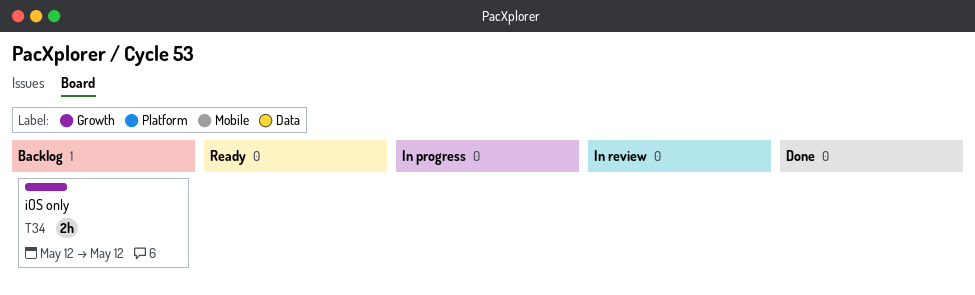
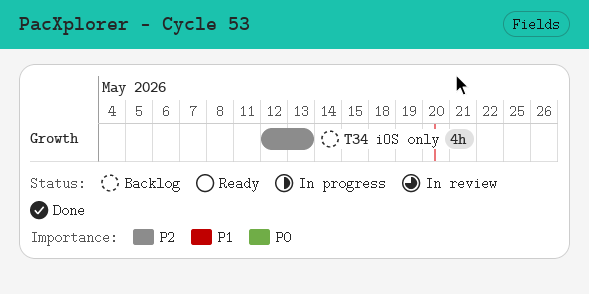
T34, estimate: 2h -> 4h
T34, due: May 12 -> May 13

